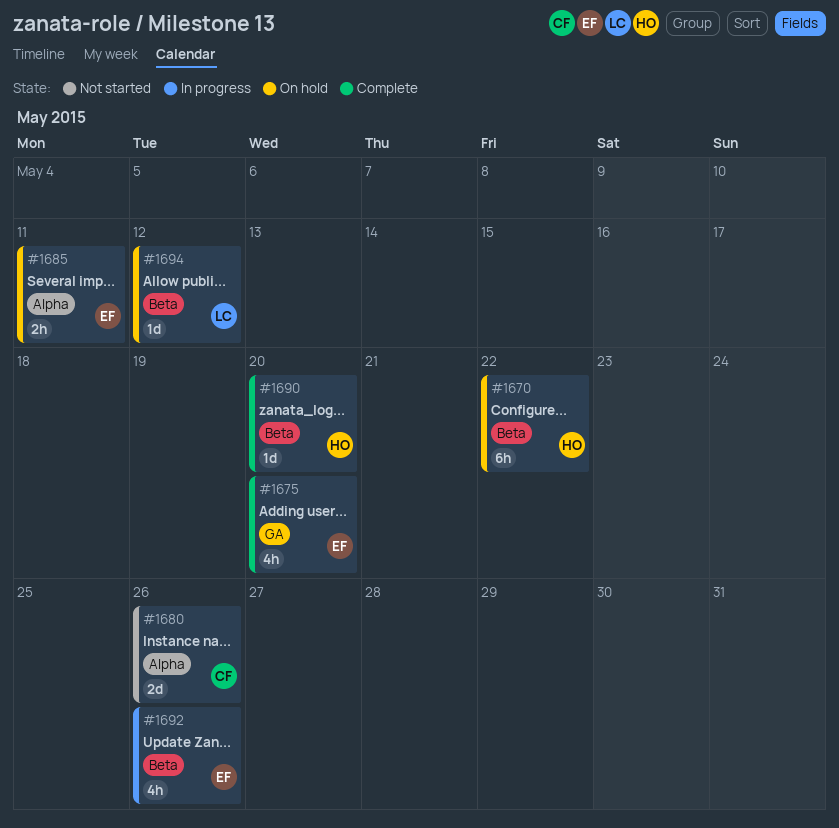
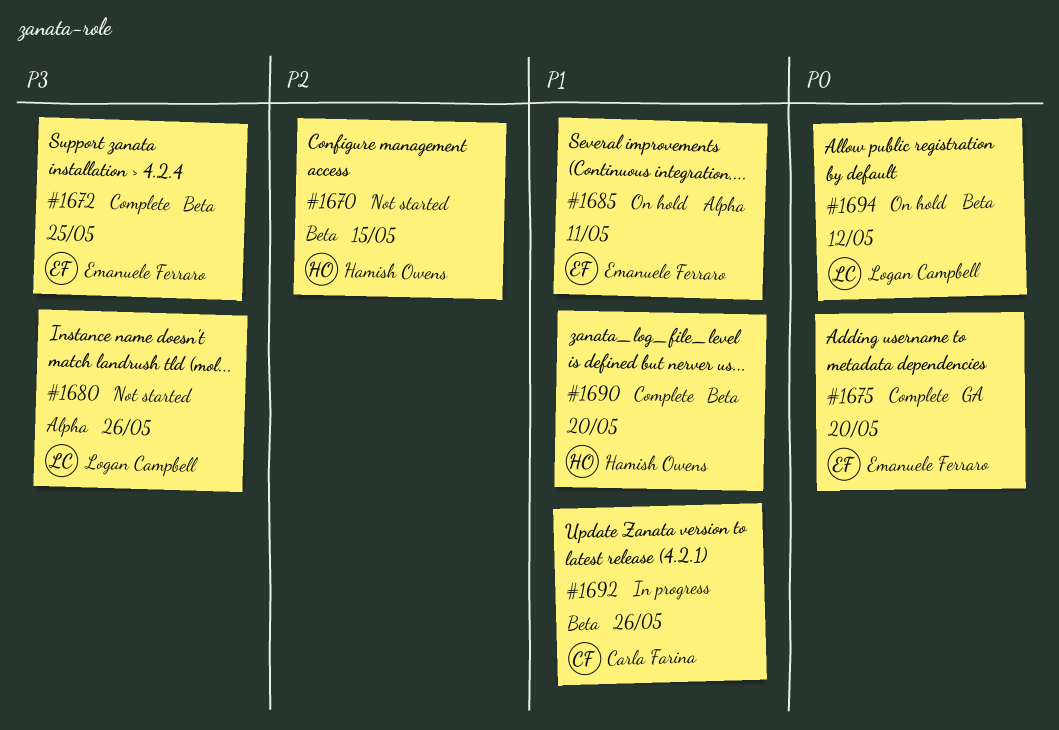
#1670, status: On hold -> Not started
#1670, due: May 22 -> May 15
#1672: none -> present
#1680, owner: Carla Farina -> Logan Campbell
#1692, owner: Emanuele Ferraro -> Carla Farina

